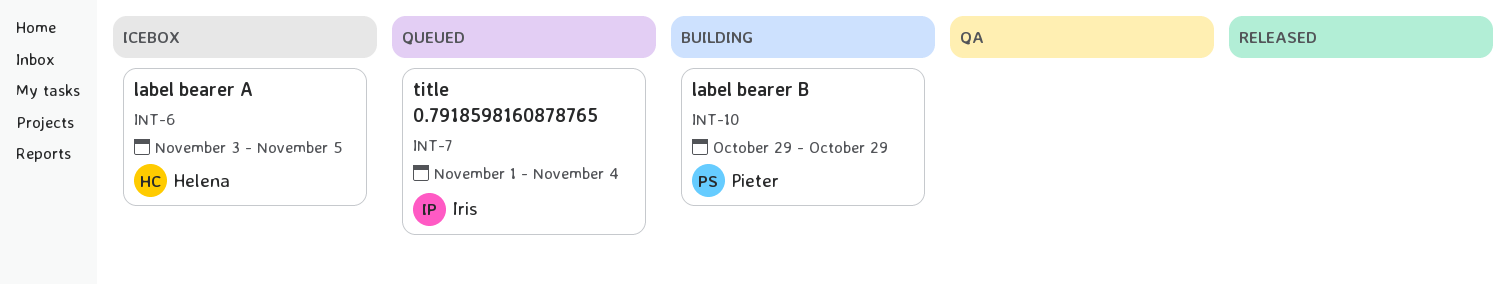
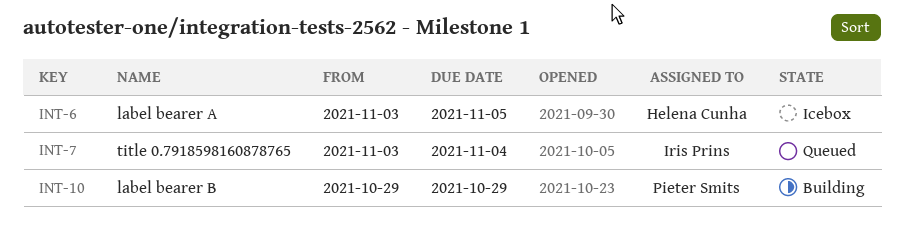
INT-7, start: Nov 1 -> Nov 3

